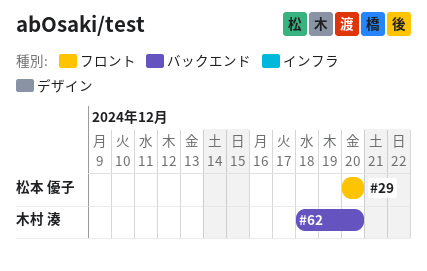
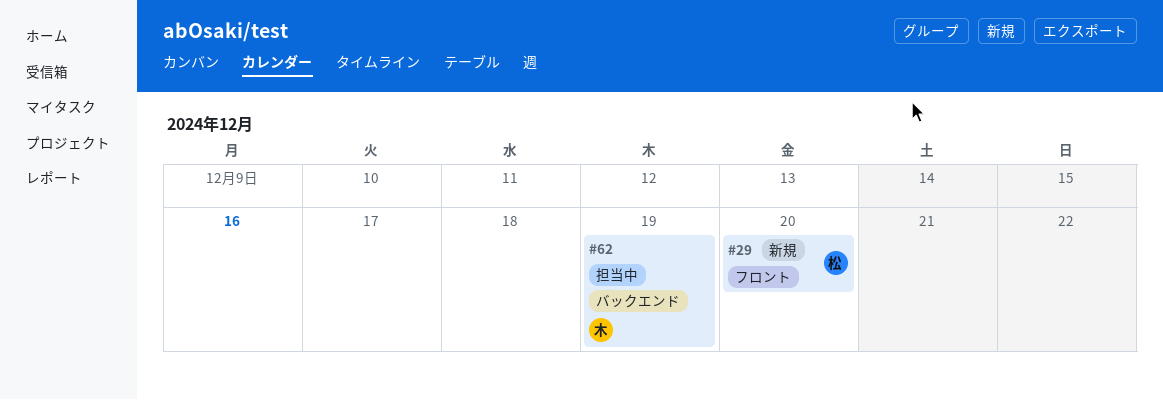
#62, due: Dec 20 -> Dec 19

